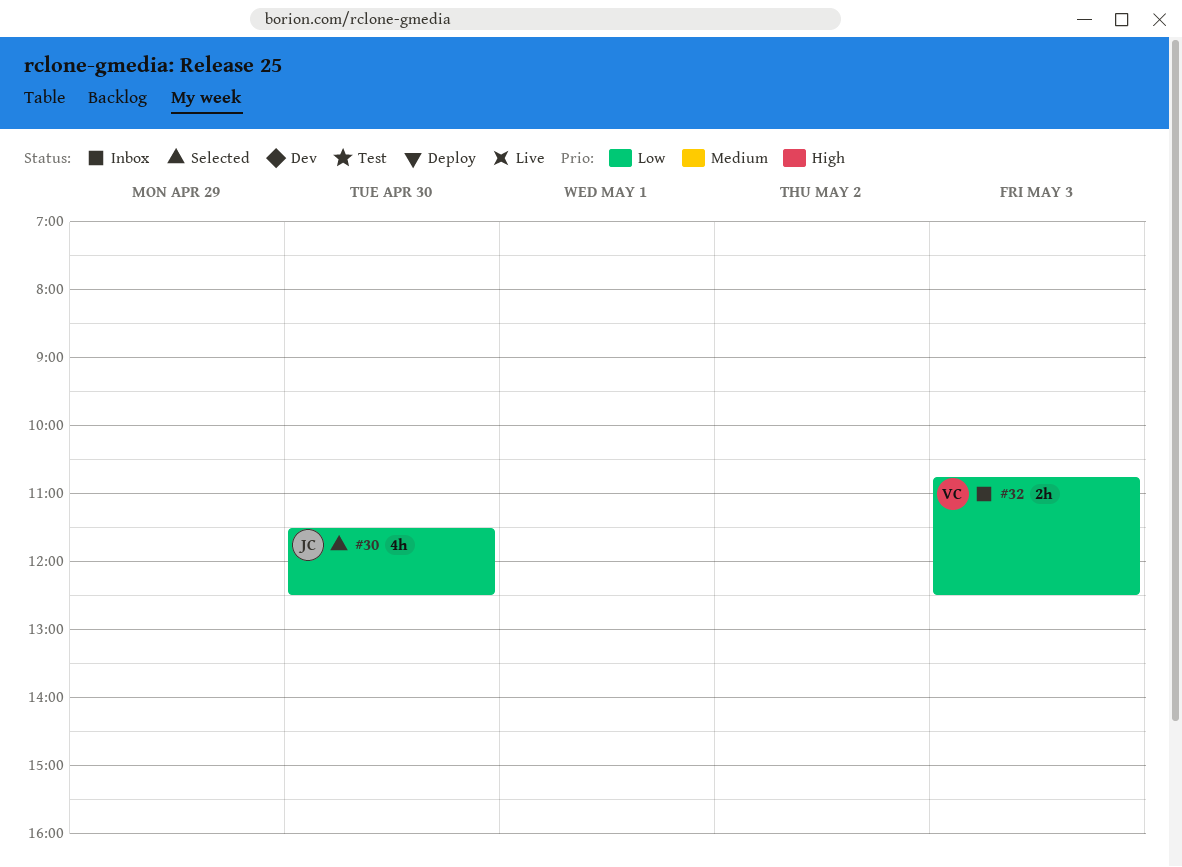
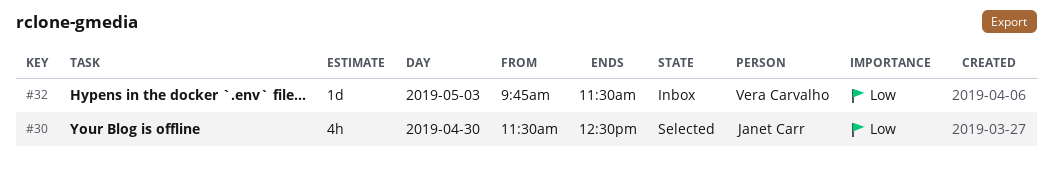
#32, estimate: 2h -> 1d
#32, begins: 10:45 -> 09:45
#32, ends: 12:30 -> 11:30

